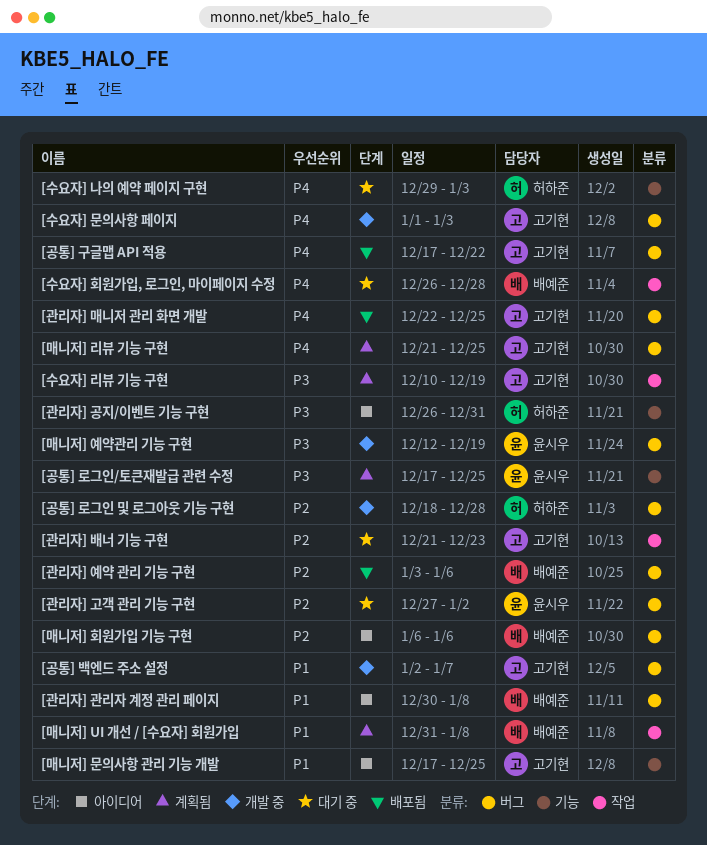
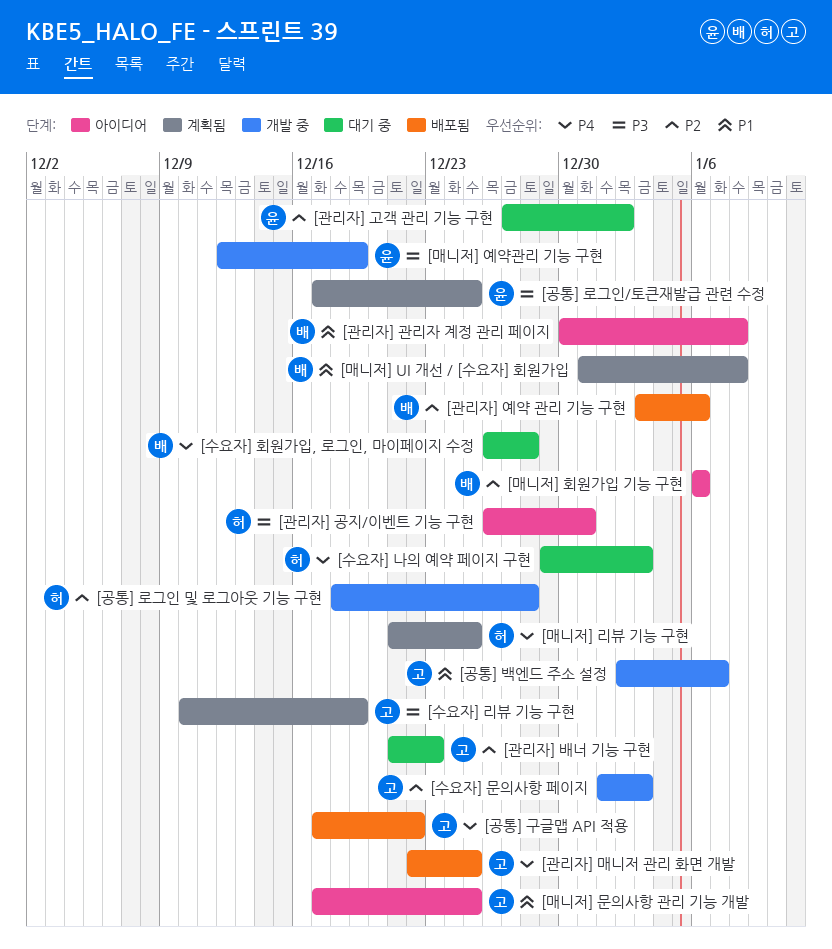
[매니저] 리뷰 기능 구현, owner: 고기현 -> 허하준
[수요자] 문의사항 페이지, priority: P4 -> P2

